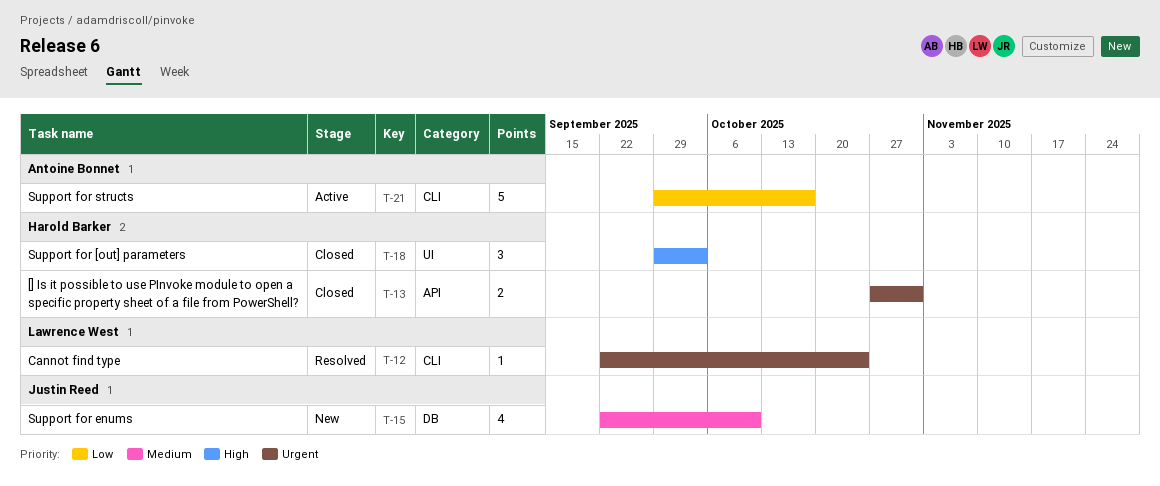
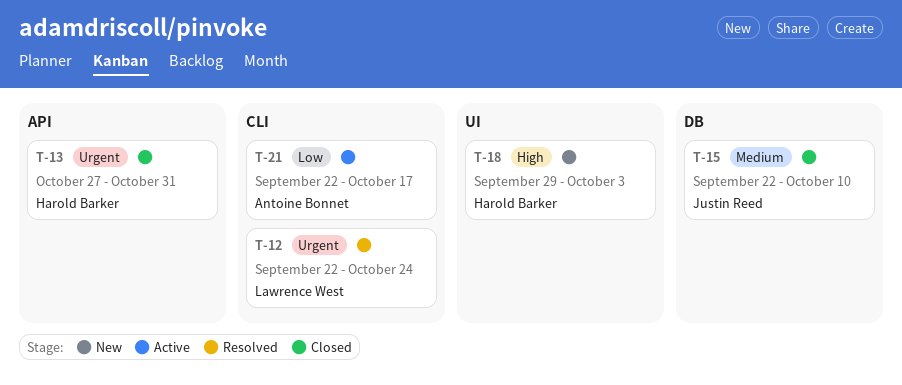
T-15, status: New -> Closed
T-18, status: Closed -> New
T-21, start: Sep 29 -> Sep 22

